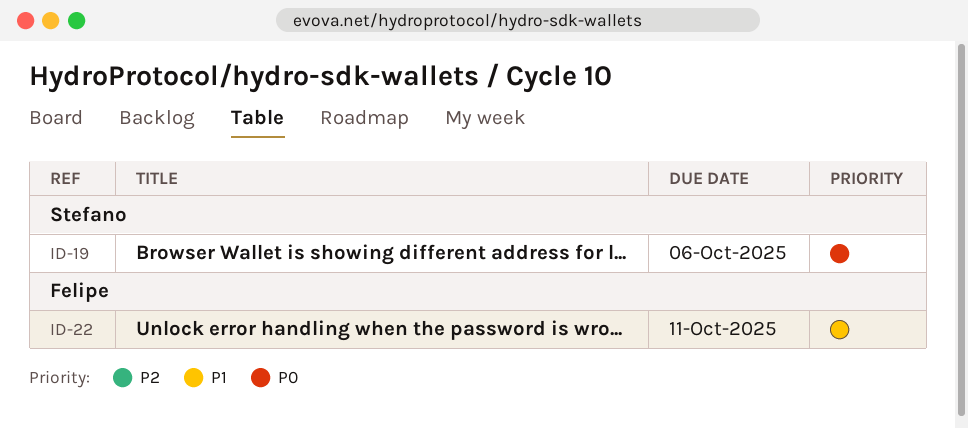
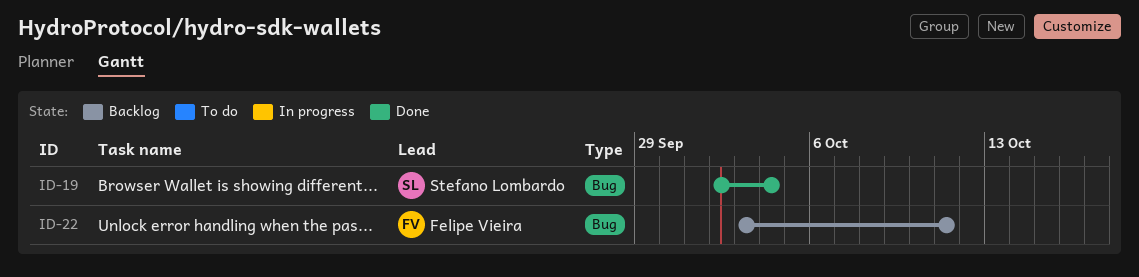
ID-19, due: Oct 6 -> Oct 4

